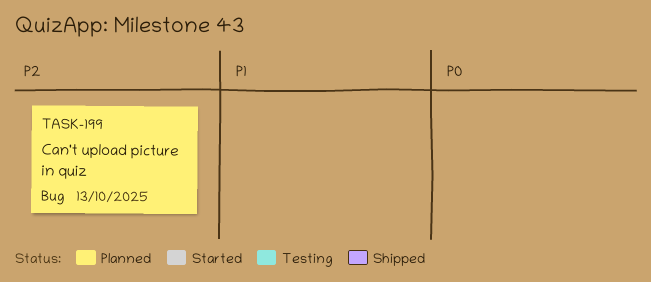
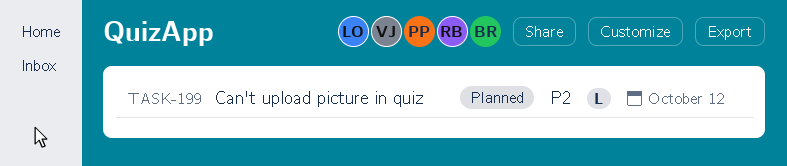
TASK-199, due: Oct 13 -> Oct 12

